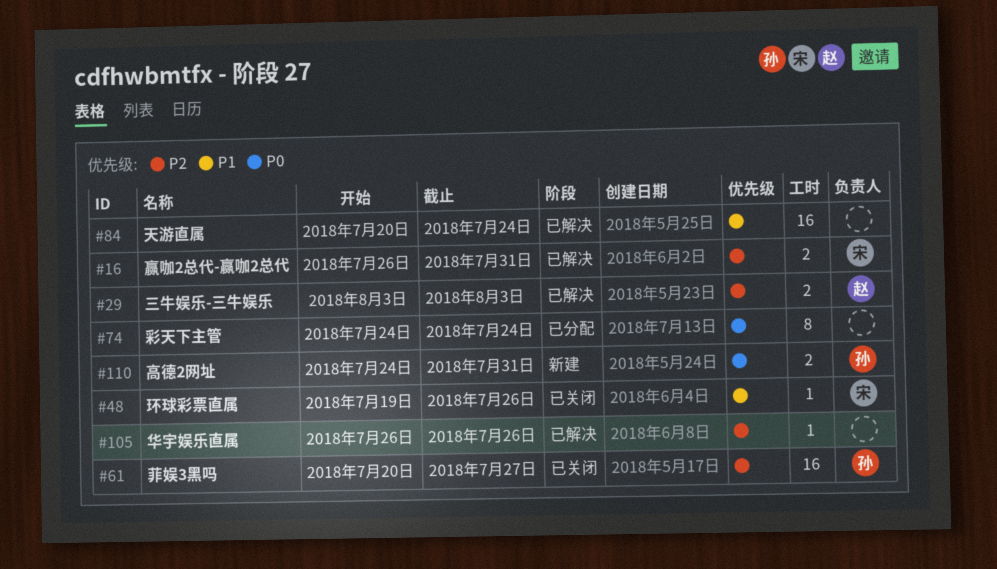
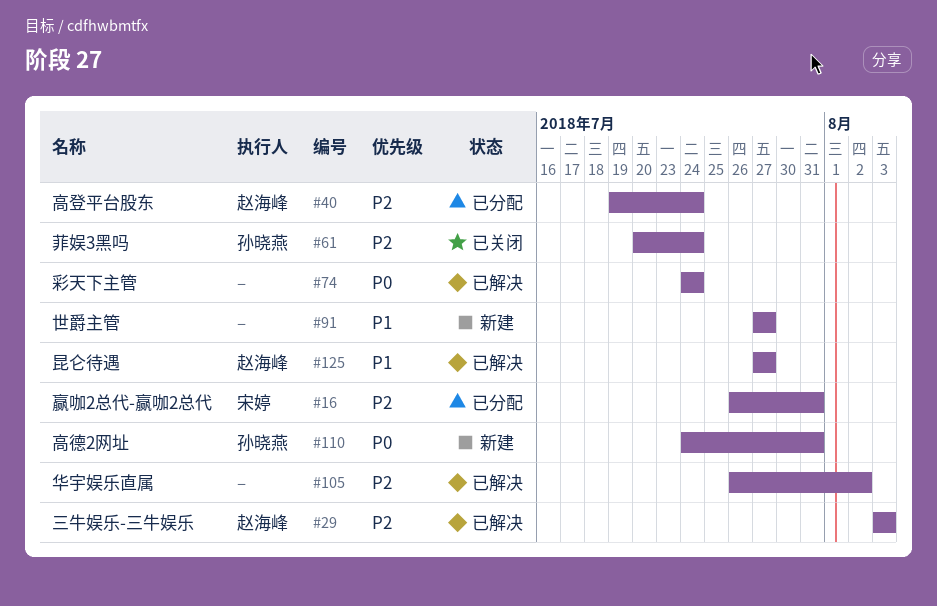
#16, status: 已解决 -> 已分配
#40: none -> present
#48: present -> none
#61, due: Jul 27 -> Jul 24
#74, status: 已分配 -> 已解决
#84: present -> none
#91: none -> present
#105, due: Jul 26 -> Aug 2
#125: none -> present

